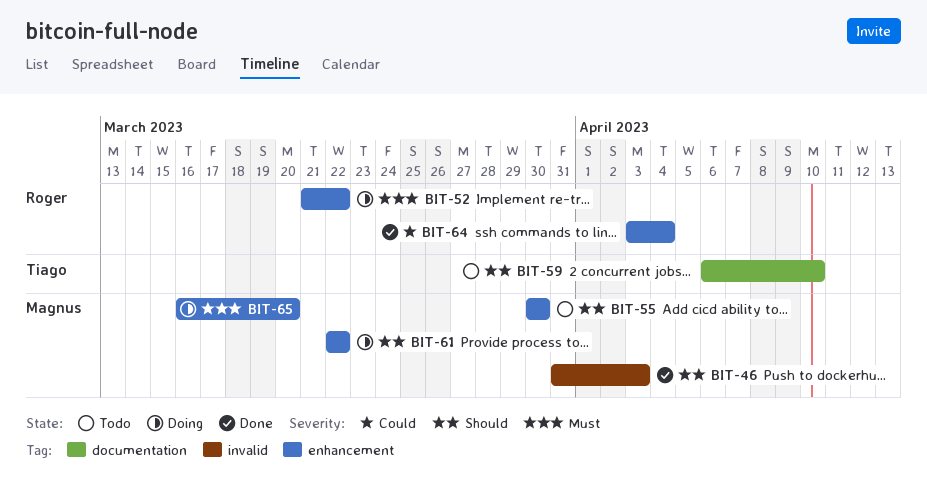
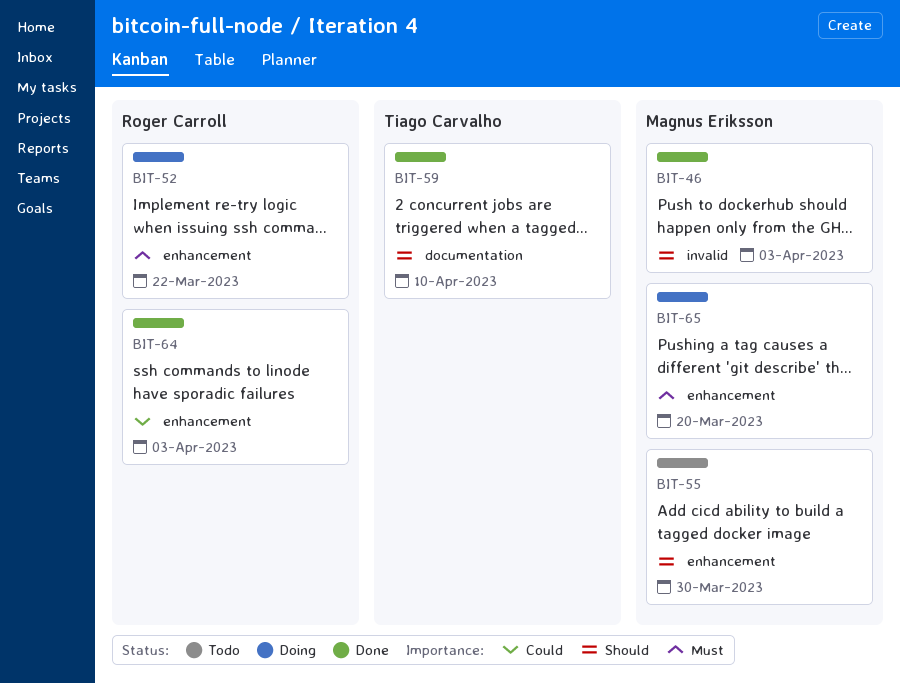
BIT-59, status: Todo -> Done
BIT-61: present -> none
BIT-64, due: Apr 4 -> Apr 3

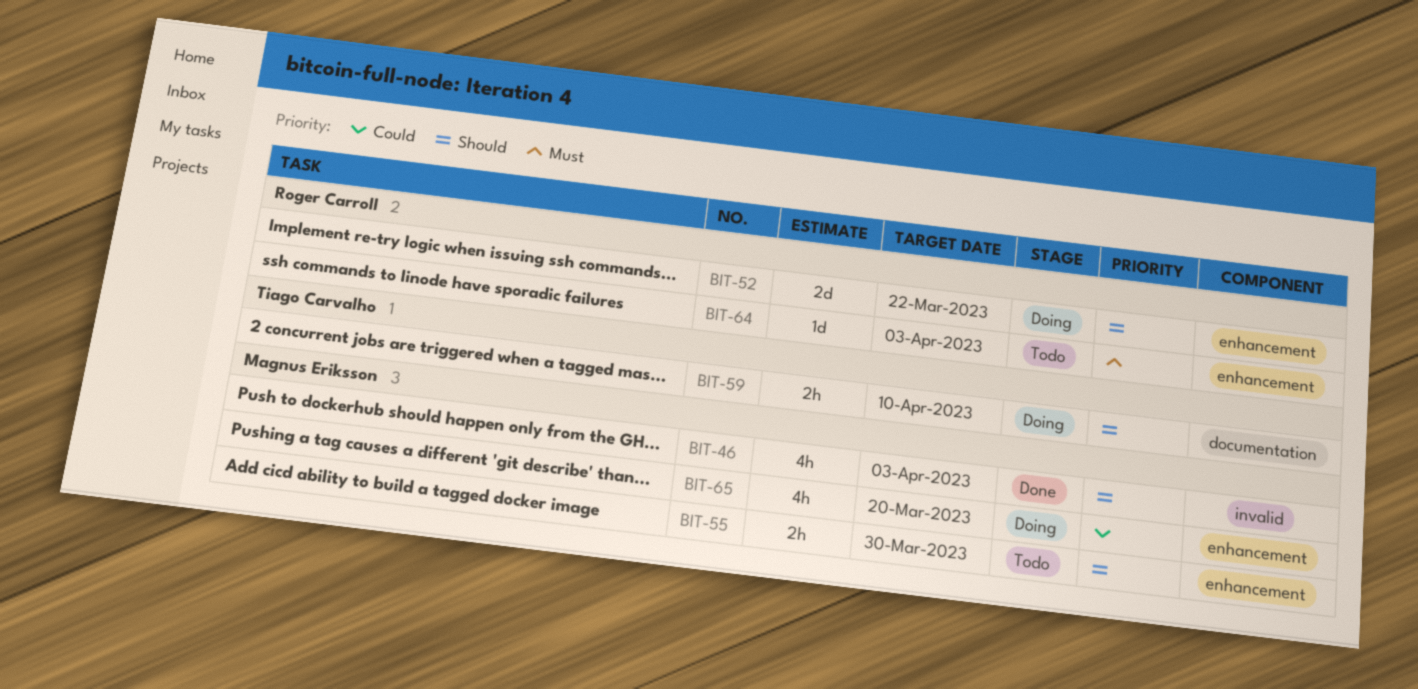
BIT-52, priority: Must -> Should
BIT-59, status: Done -> Doing
BIT-64, status: Done -> Todo
BIT-64, priority: Could -> Must
BIT-65, priority: Must -> Could

